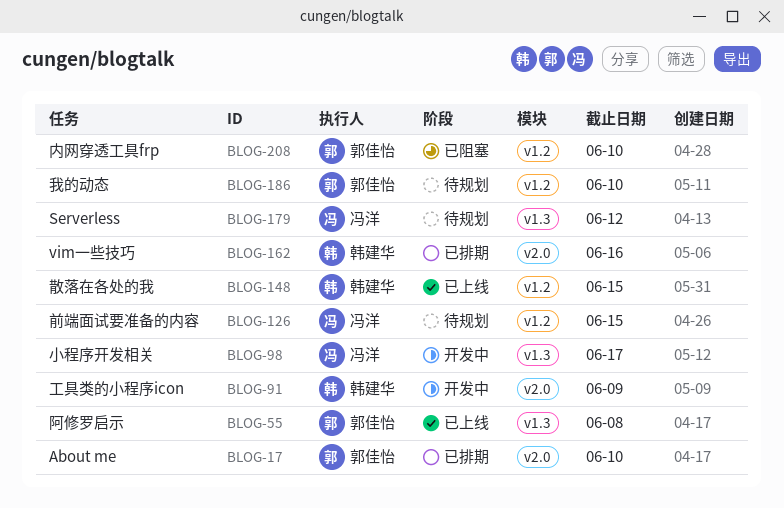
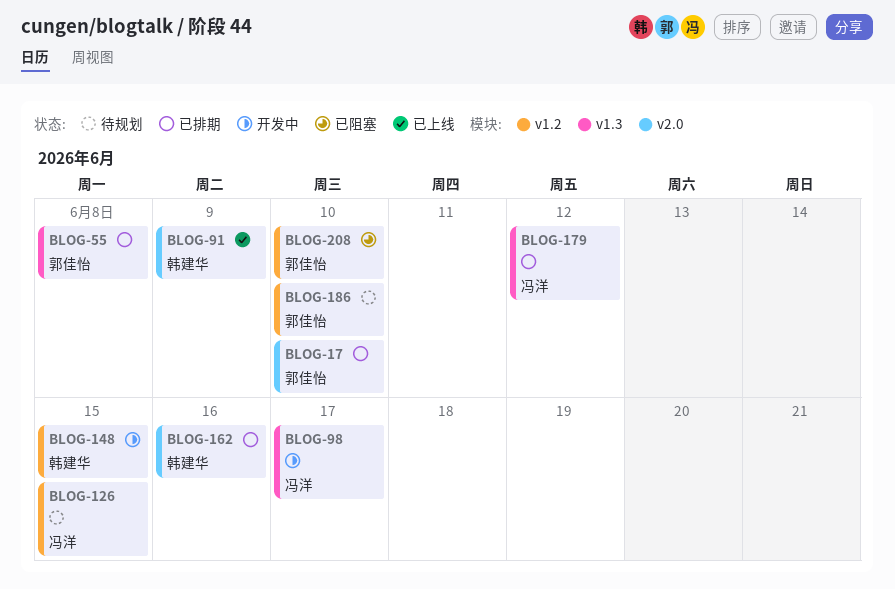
BLOG-55, status: 已上线 -> 已排期
BLOG-91, status: 开发中 -> 已上线
BLOG-148, status: 已上线 -> 开发中
BLOG-179, status: 待规划 -> 已排期

